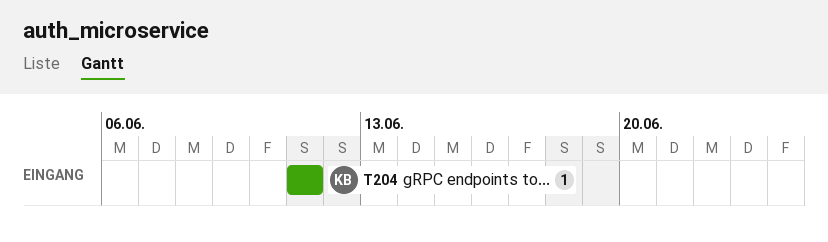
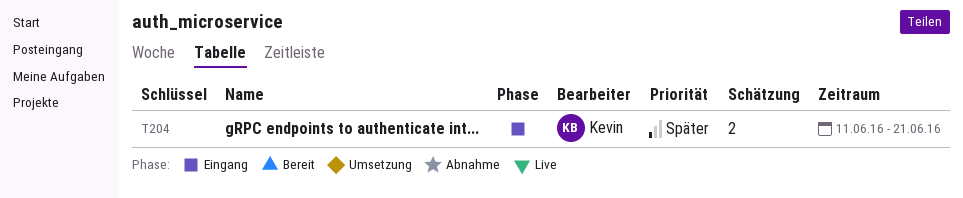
T204, estimate: 1 -> 2
T204, due: Jun 11 -> Jun 21

